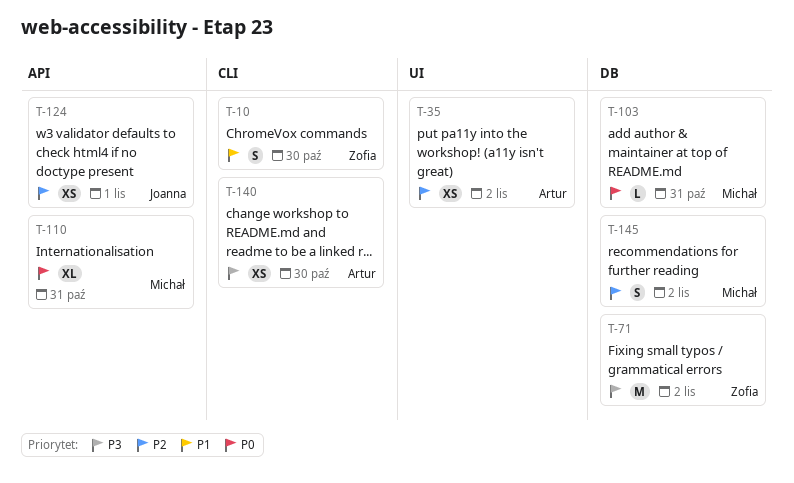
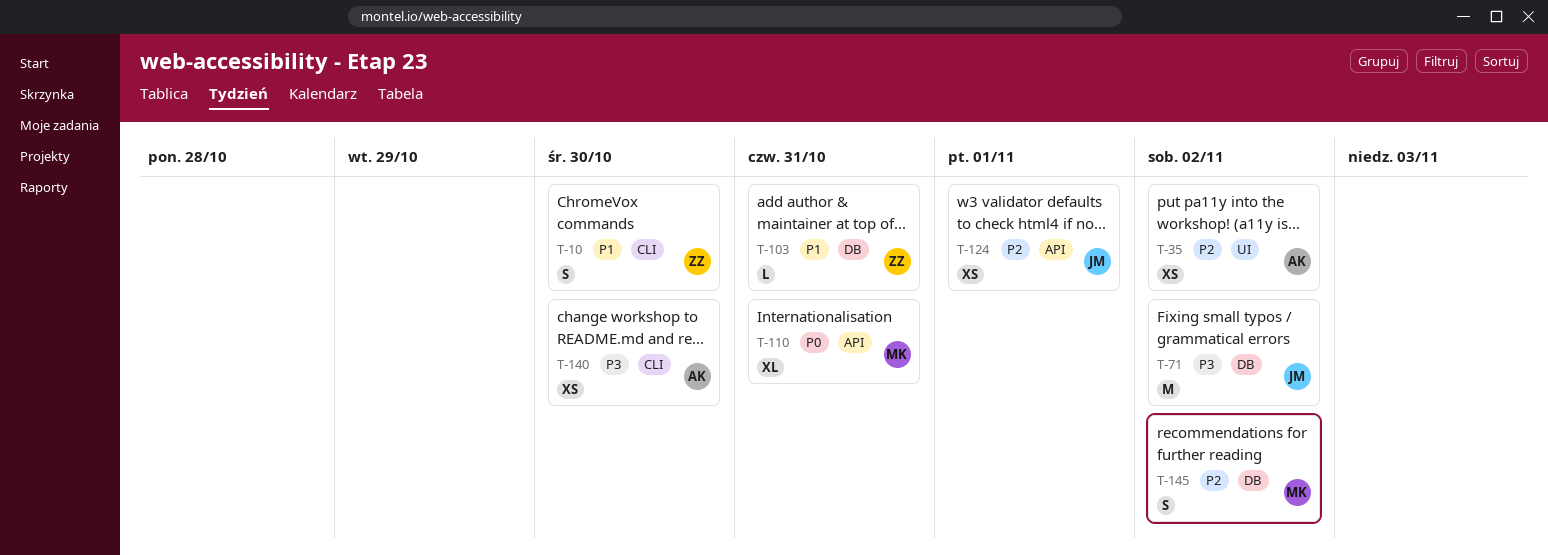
T-71, owner: Zofia -> Joanna
T-103, owner: Michał -> Zofia
T-103, priority: P0 -> P1

